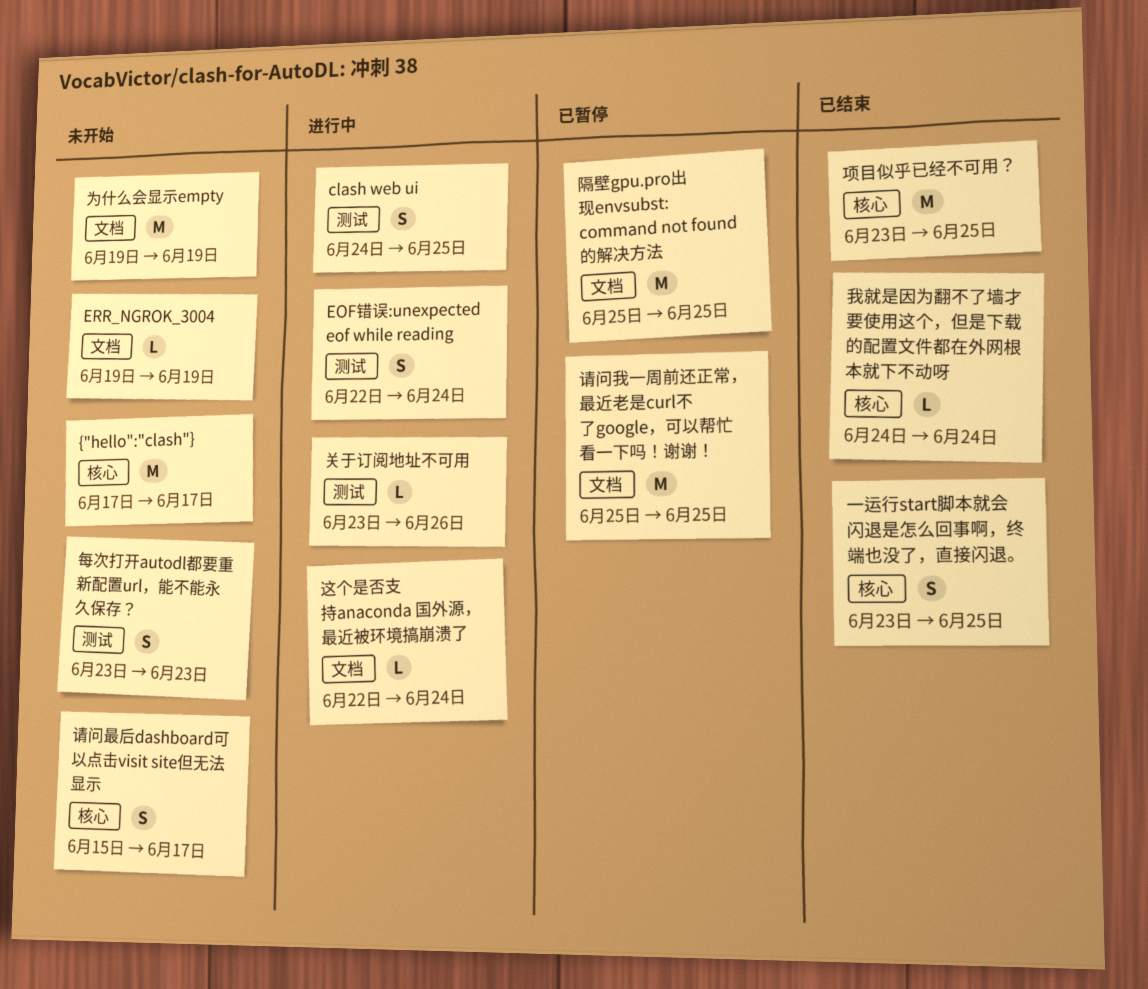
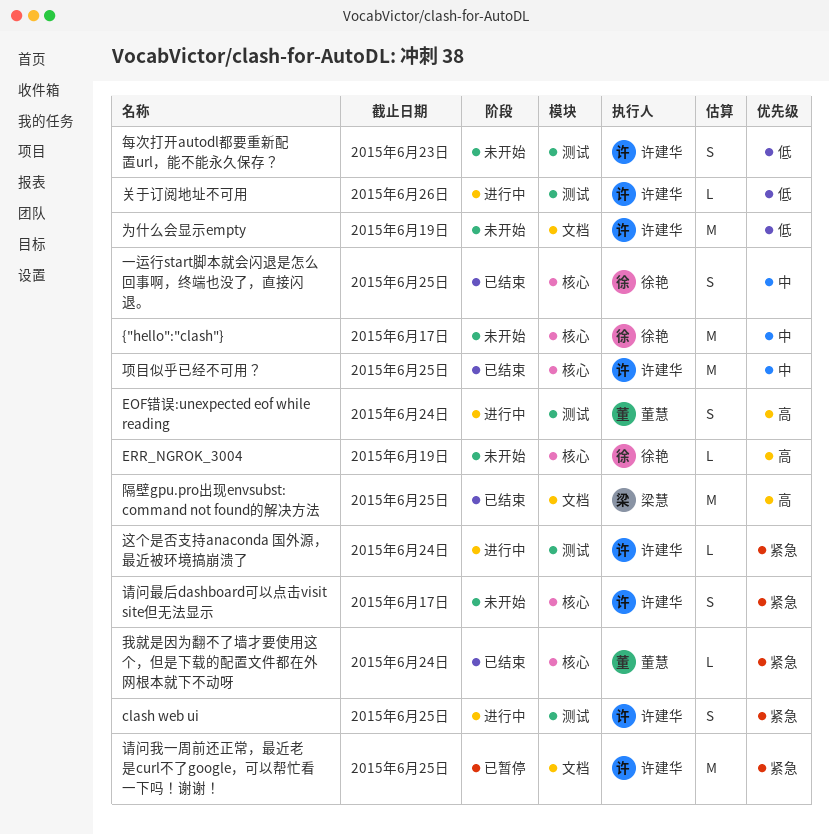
ERR_NGROK_3004, label: 文档 -> 核心
这个是否支持anaconda 国外源，最近被环境搞崩溃了, label: 文档 -> 测试
隔壁gpu.pro出现envsubst: command not found的解决方法, status: 已暂停 -> 已结束

